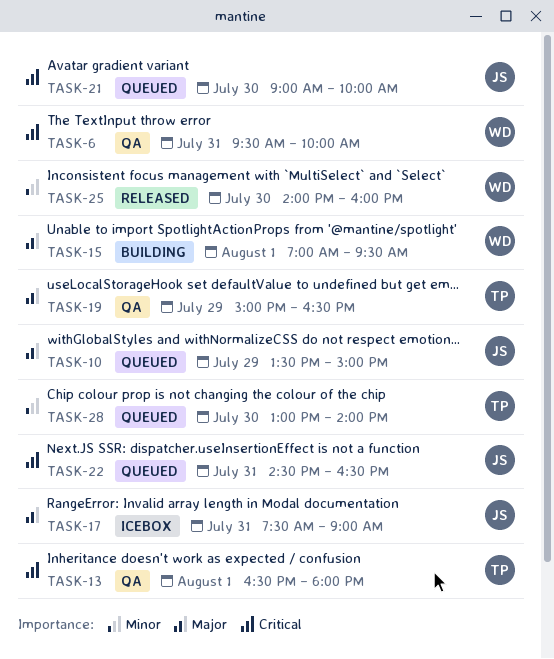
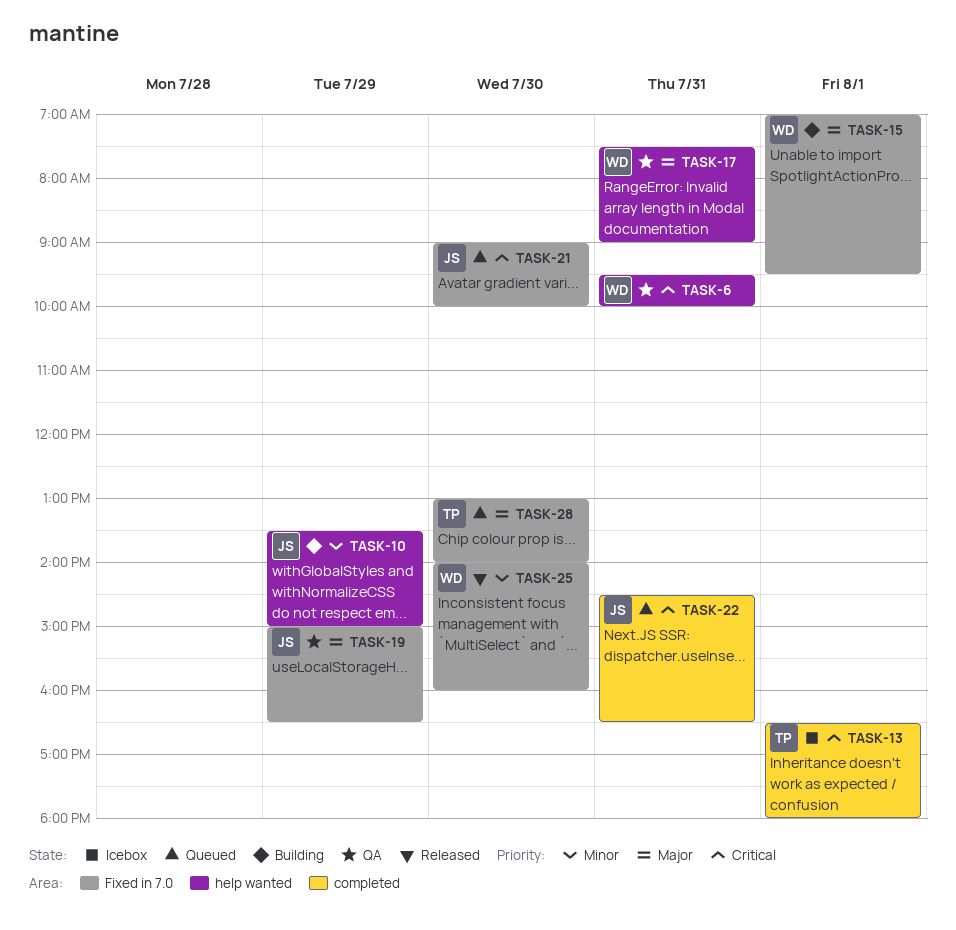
TASK-10, status: Queued -> Building
TASK-10, priority: Major -> Minor
TASK-13, status: QA -> Icebox
TASK-17, status: Icebox -> QA
TASK-17, owner: JS -> WD
TASK-19, owner: TP -> JS
TASK-28, priority: Minor -> Major

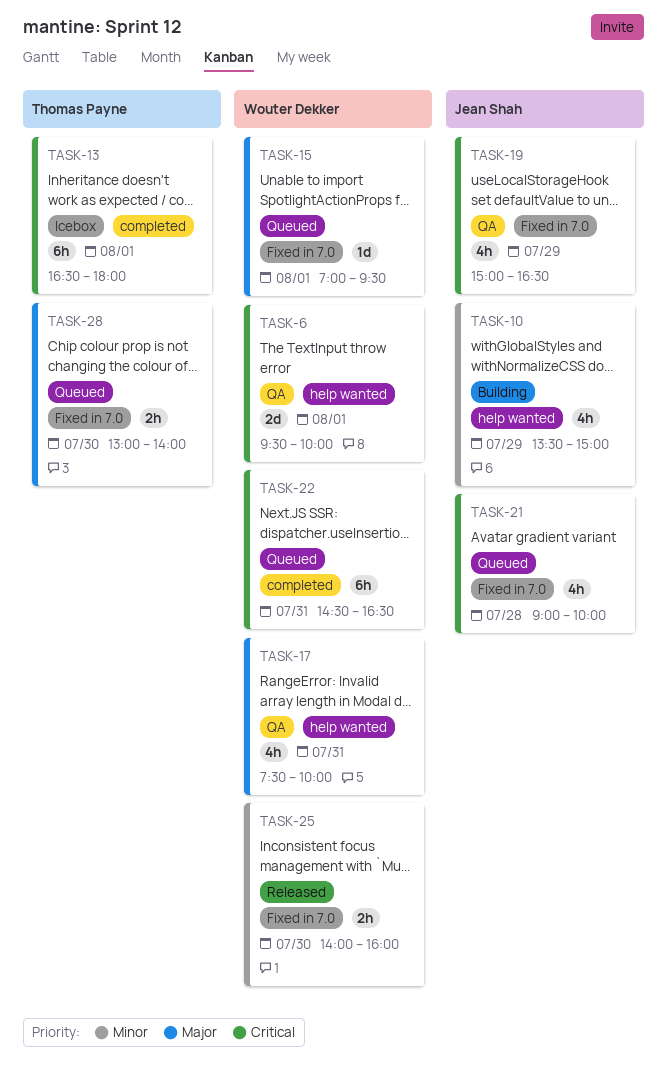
TASK-6, day: Jul 31 -> Aug 1
TASK-15, status: Building -> Queued
TASK-17, ends: 09:00 -> 10:00
TASK-19, priority: Major -> Critical
TASK-21, day: Jul 30 -> Jul 28
TASK-22, owner: Jean Shah -> Wouter Dekker

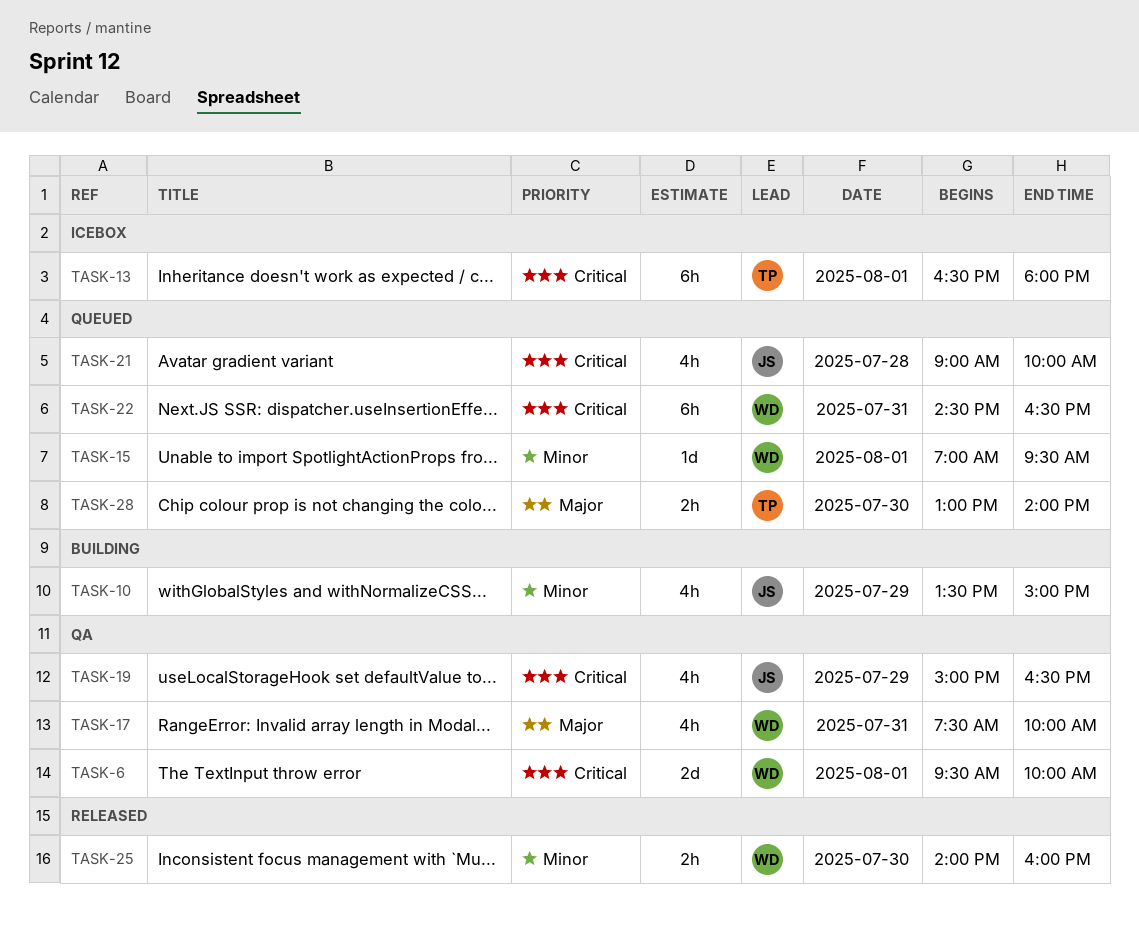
TASK-15, priority: Major -> Minor

